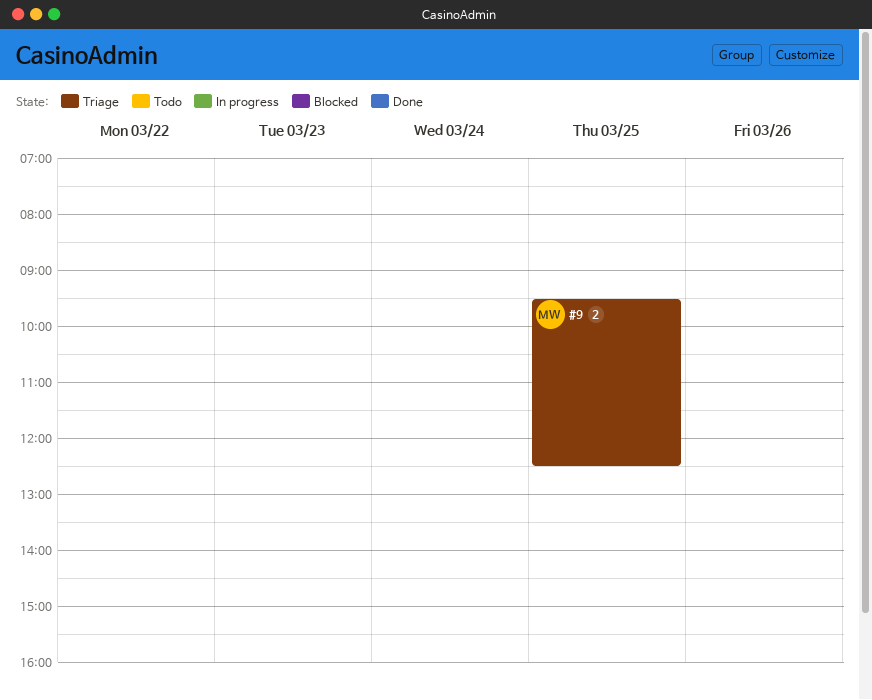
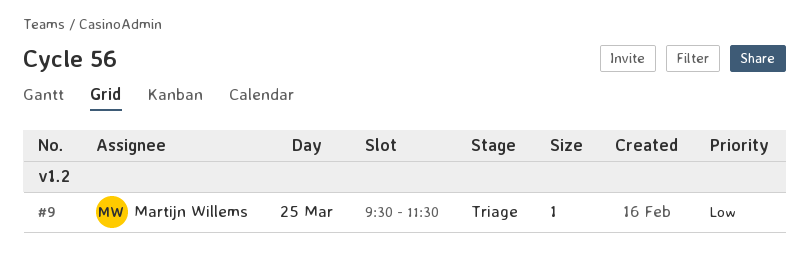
#9, estimate: 2 -> 1
#9, ends: 12:30 -> 11:30

